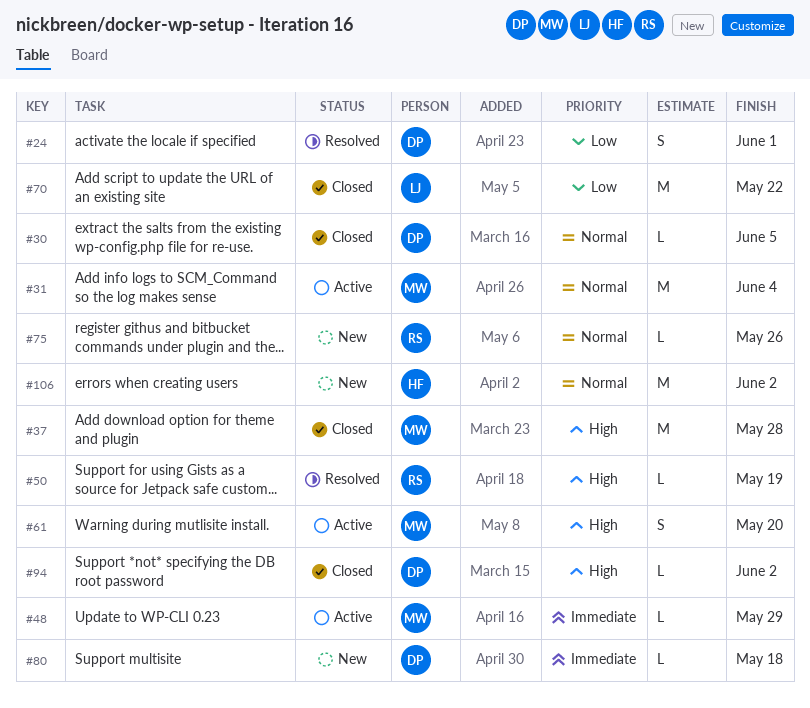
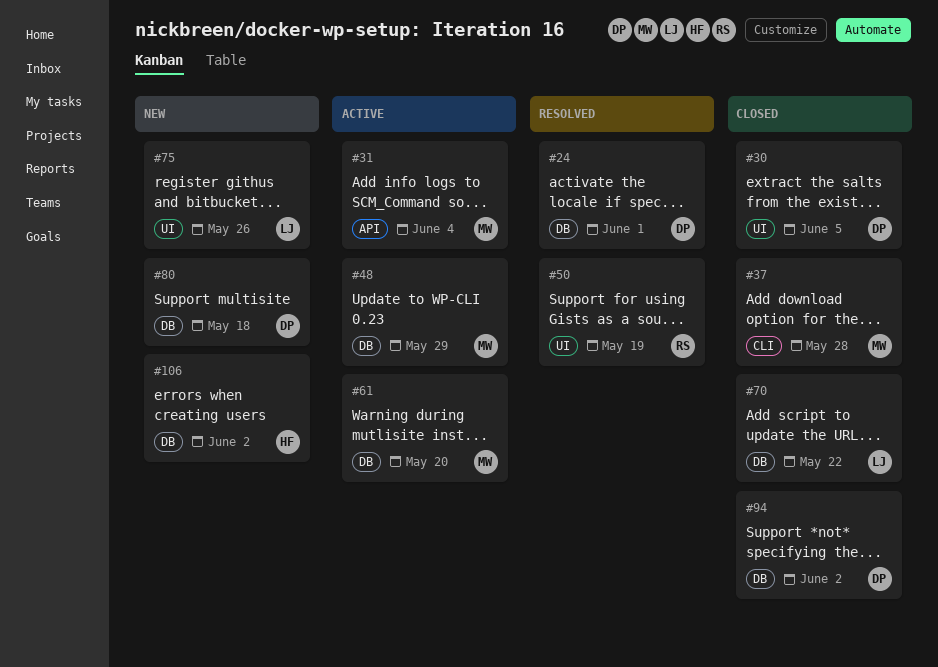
#75, owner: RS -> LJ

